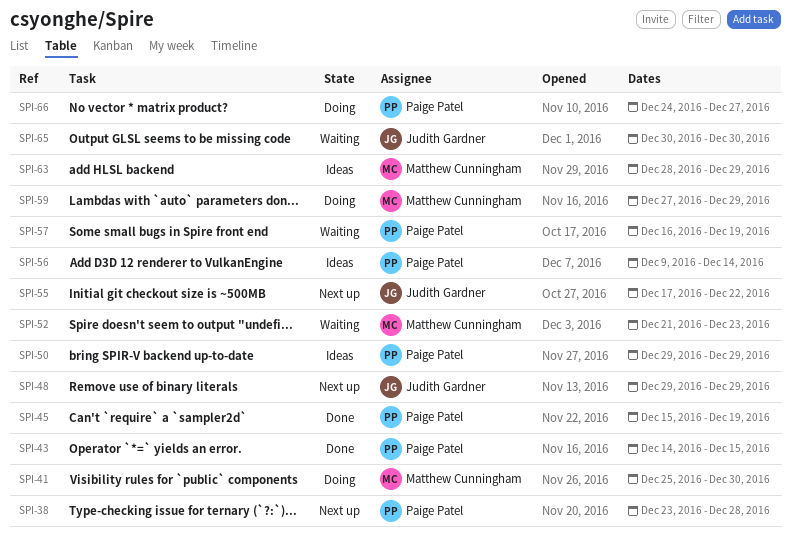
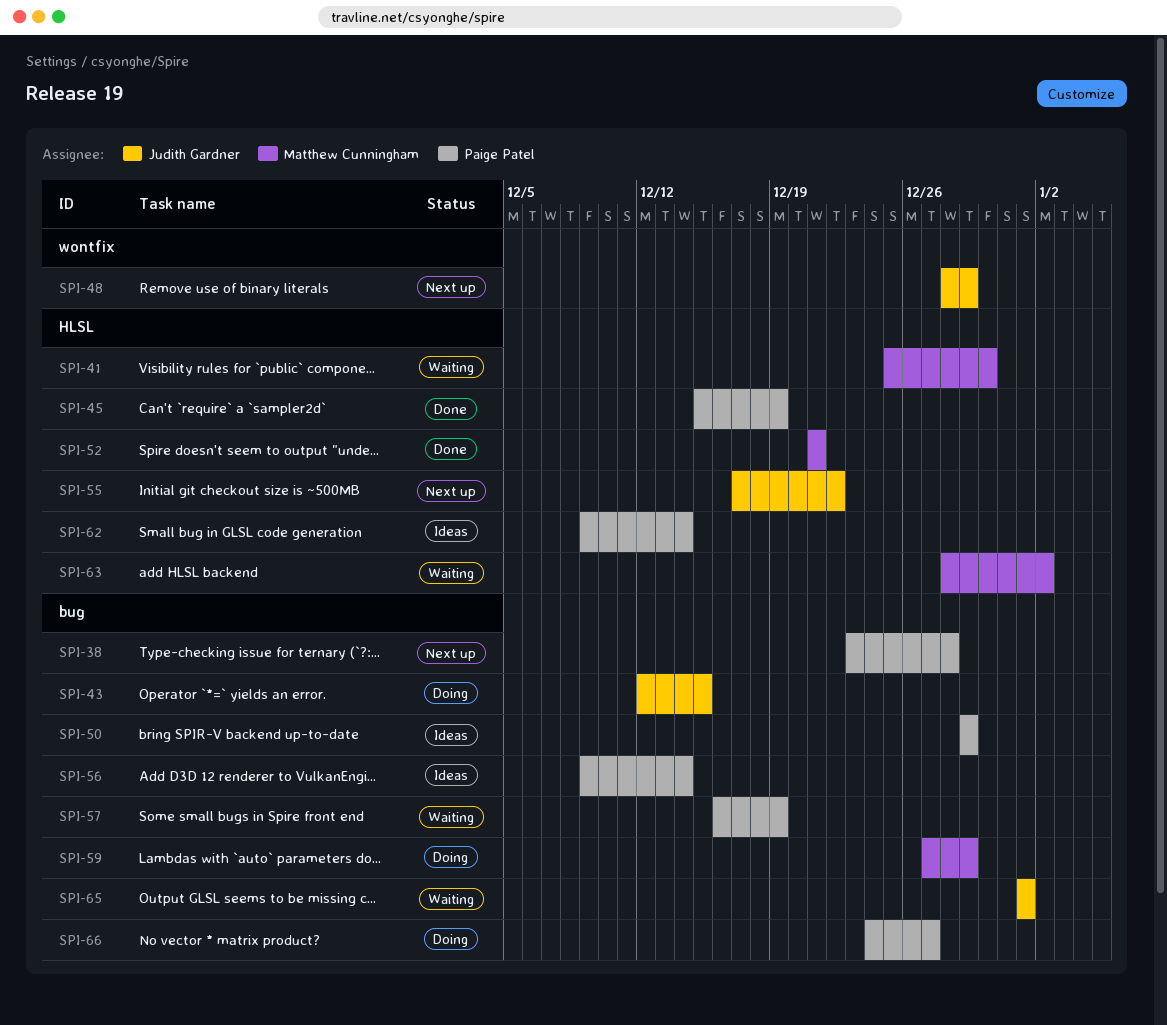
SPI-41, status: Doing -> Waiting
SPI-43, status: Done -> Doing
SPI-43, owner: Paige Patel -> Judith Gardner
SPI-43, start: Dec 14 -> Dec 12
SPI-48, start: Dec 29 -> Dec 28
SPI-52, status: Waiting -> Done
SPI-52, due: Dec 23 -> Dec 21
SPI-62: none -> present
SPI-63, status: Ideas -> Waiting
SPI-63, due: Dec 29 -> Jan 2
SPI-65, start: Dec 30 -> Jan 1
SPI-65, due: Dec 30 -> Jan 1

